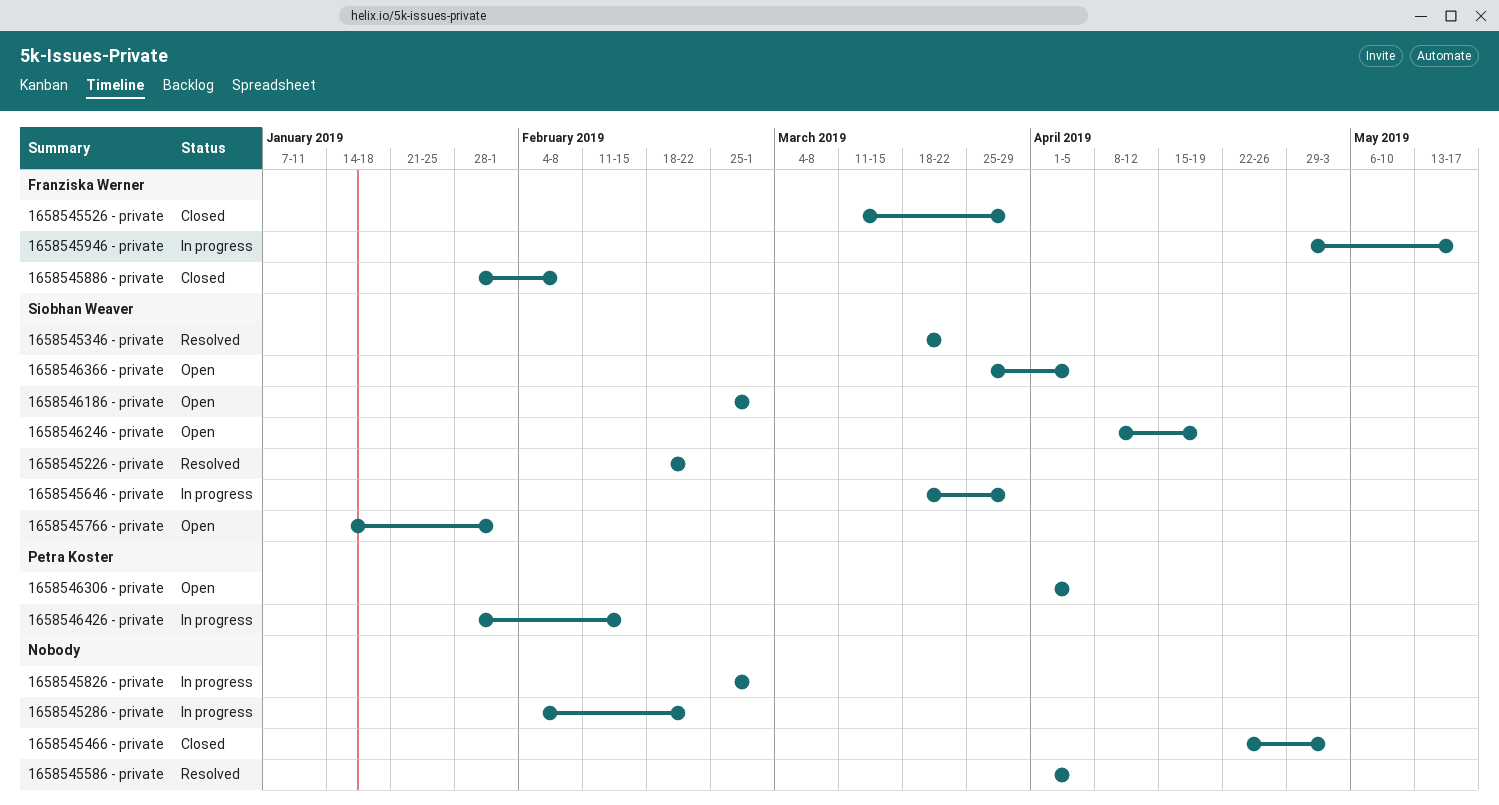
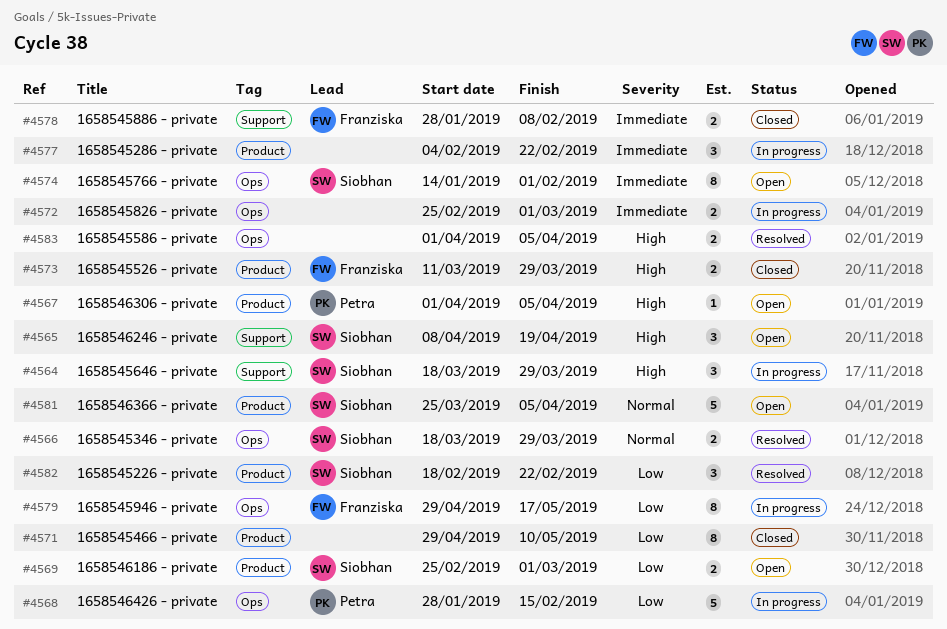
1658545346 - private, due: Mar 22 -> Mar 29
1658545466 - private, start: Apr 22 -> Apr 29
1658545466 - private, due: May 3 -> May 10

